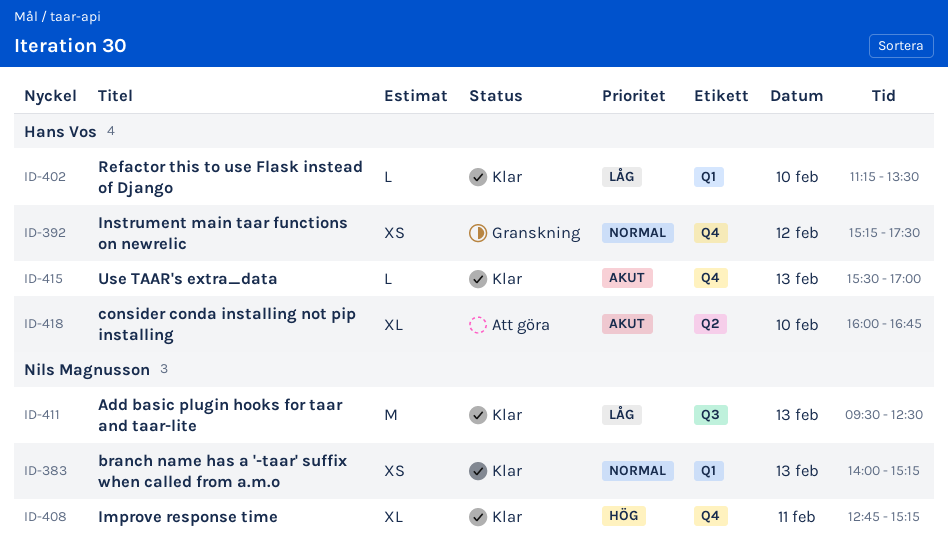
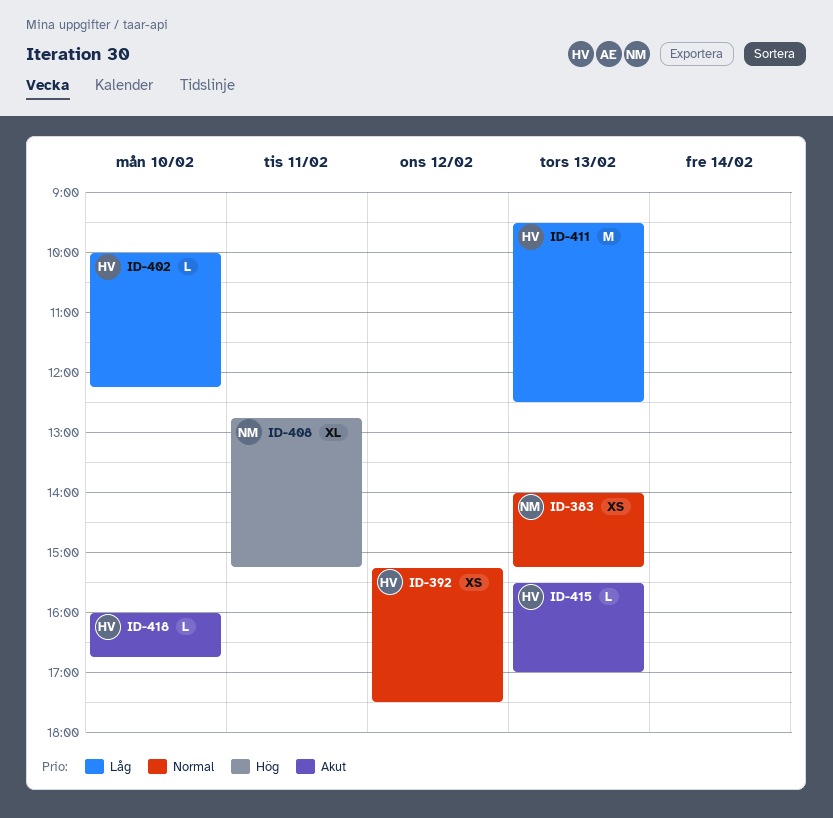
ID-402, begins: 11:15 -> 10:00
ID-402, ends: 13:30 -> 12:15
ID-411, owner: Nils Magnusson -> Hans Vos
ID-418, estimate: XL -> L

